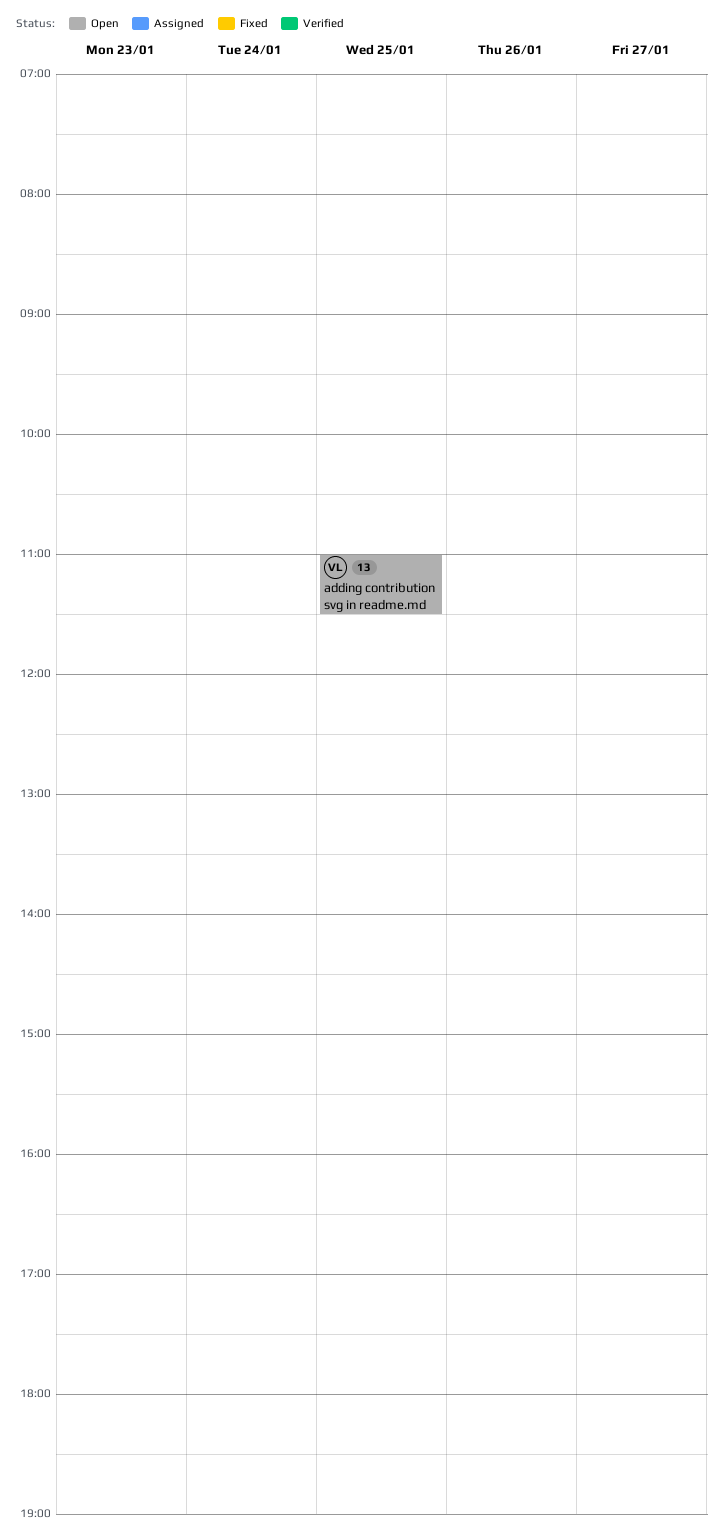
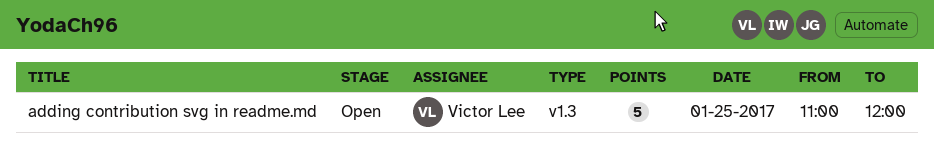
adding contribution svg in readme.md, estimate: 13 -> 5
adding contribution svg in readme.md, ends: 11:30 -> 12:00

